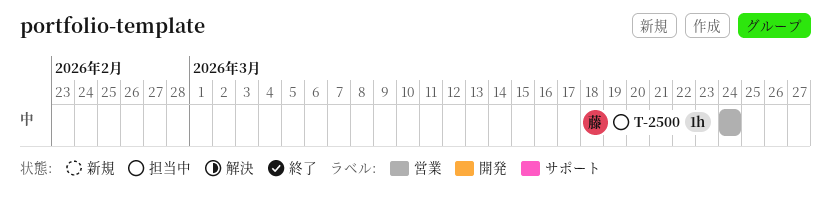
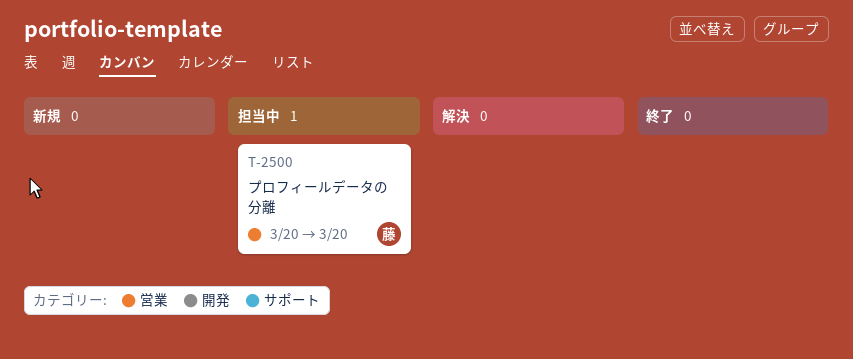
T-2500, start: Mar 24 -> Mar 20
T-2500, due: Mar 24 -> Mar 20

